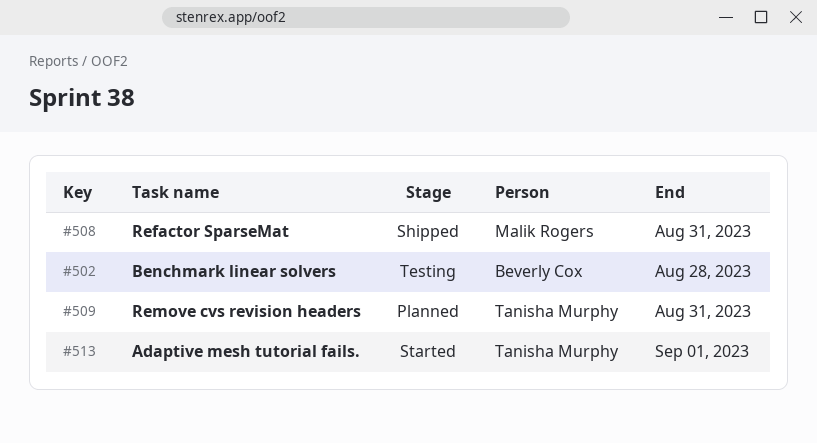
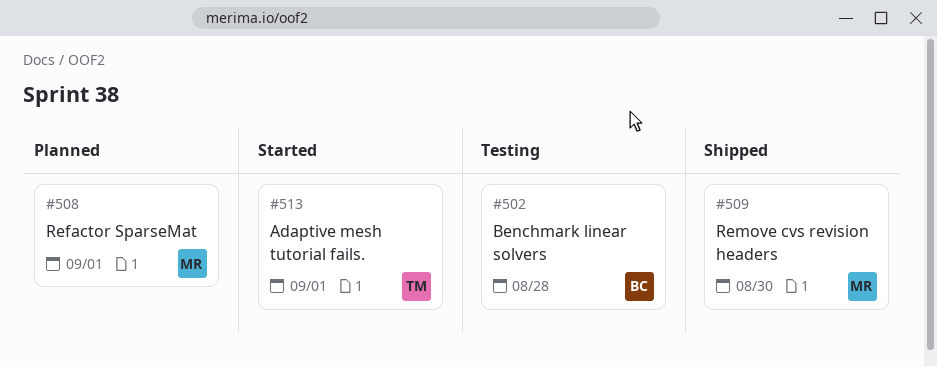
#508, status: Shipped -> Planned
#508, due: Aug 31 -> Sep 1
#509, status: Planned -> Shipped
#509, owner: Tanisha Murphy -> Malik Rogers
#509, due: Aug 31 -> Aug 30

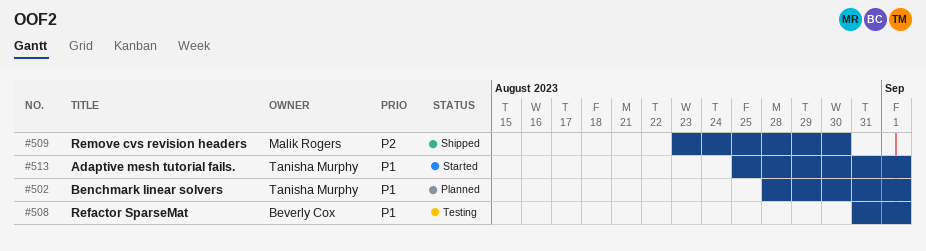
#502, status: Testing -> Planned
#502, owner: Beverly Cox -> Tanisha Murphy
#502, due: Aug 28 -> Sep 1
#508, status: Planned -> Testing
#508, owner: Malik Rogers -> Beverly Cox

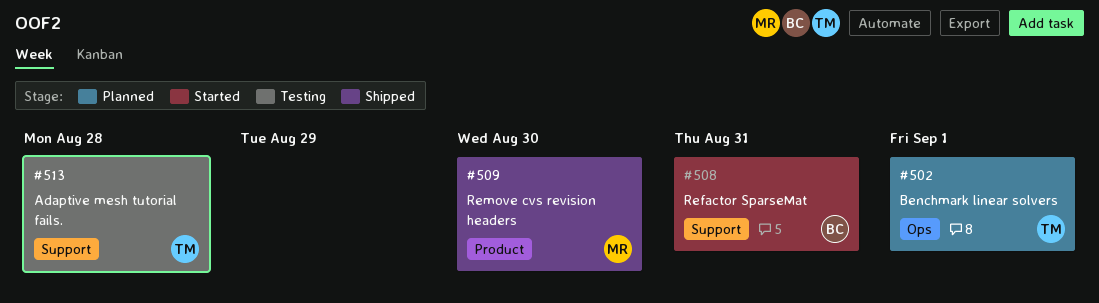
#508, status: Testing -> Started
#508, due: Sep 1 -> Aug 31
#513, status: Started -> Testing
#513, due: Sep 1 -> Aug 28

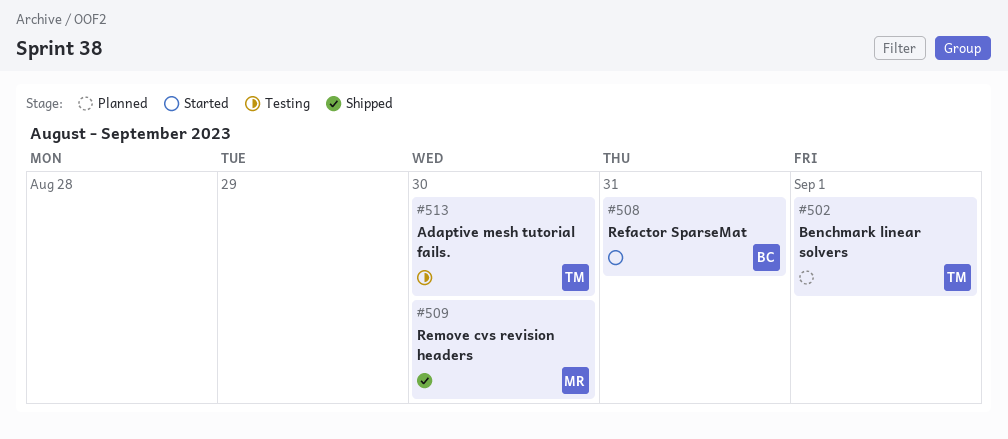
#513, due: Aug 28 -> Aug 30

